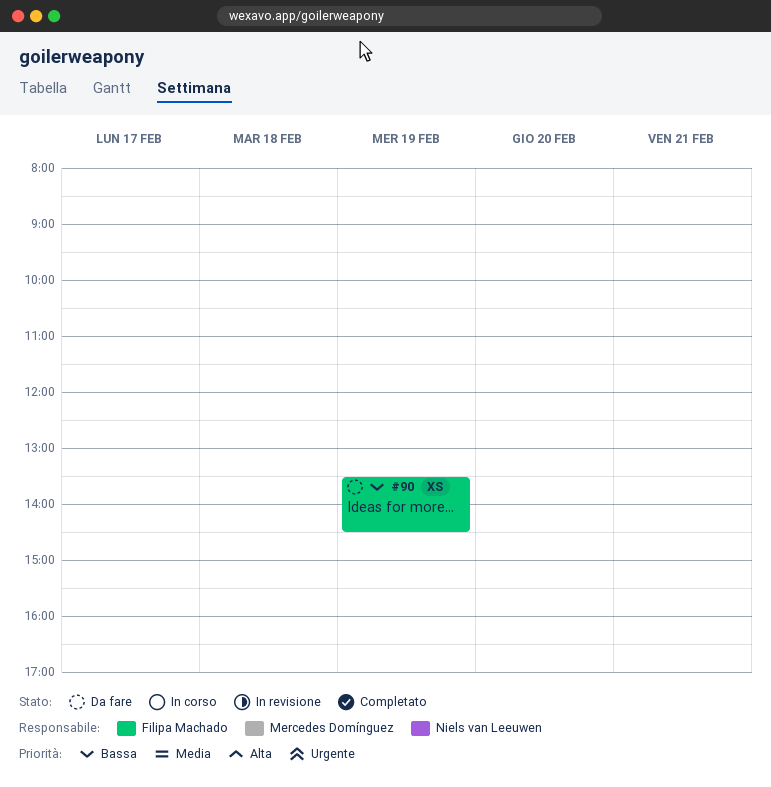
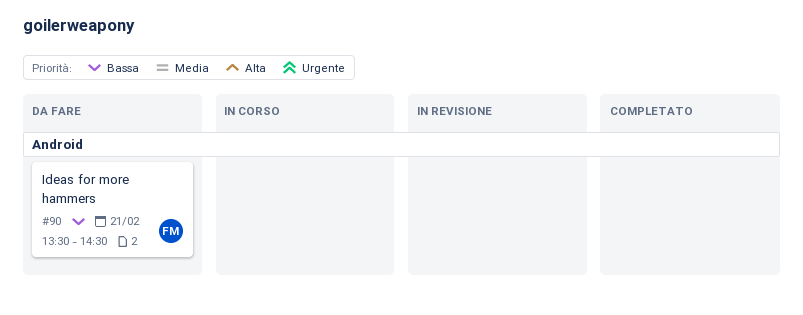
#90, day: Feb 19 -> Feb 21

